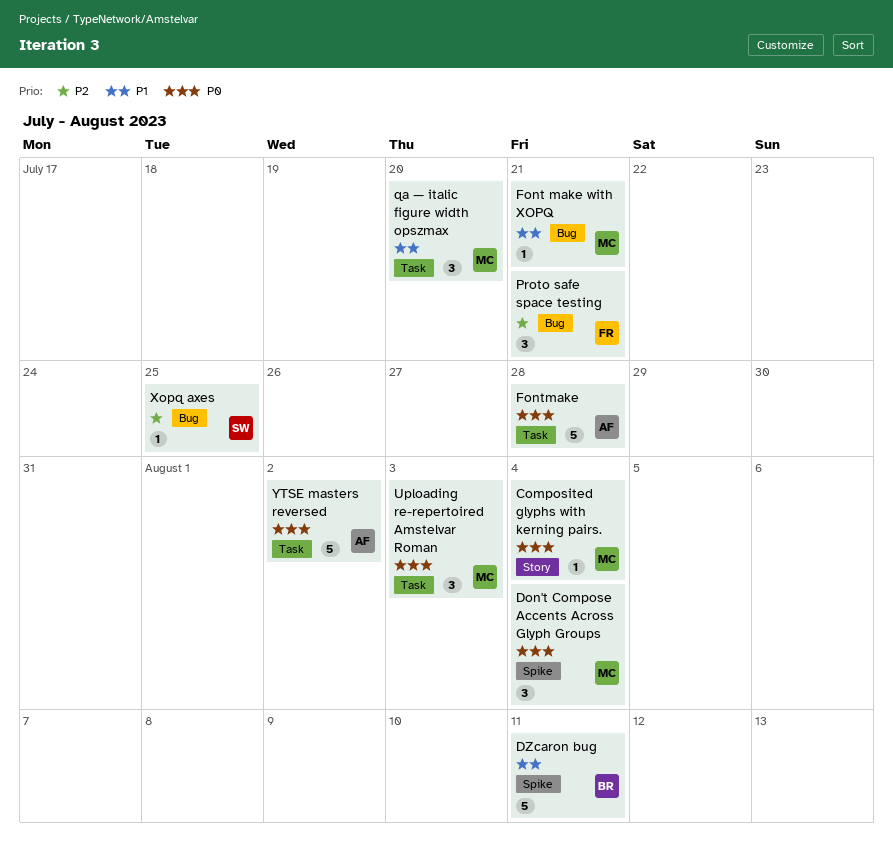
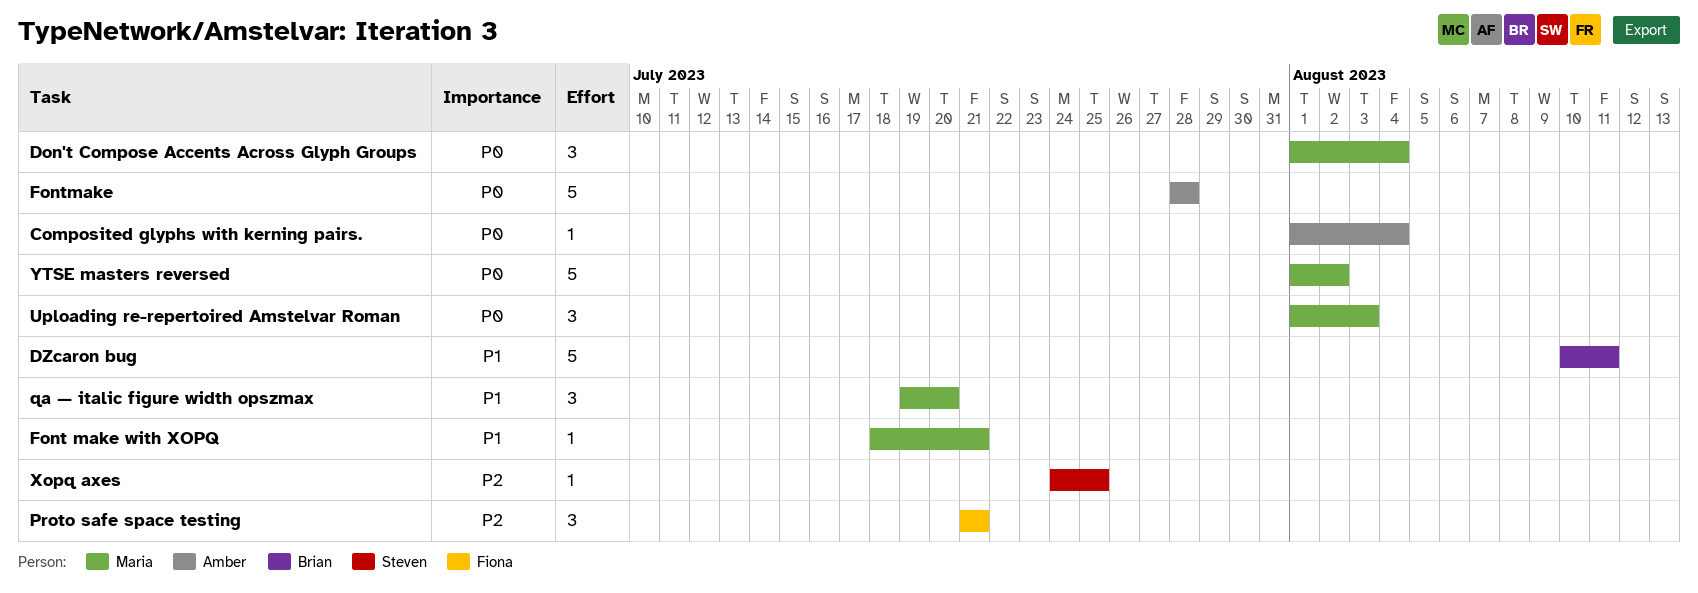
Composited glyphs with kerning pairs., owner: Maria -> Amber
YTSE masters reversed, owner: Amber -> Maria

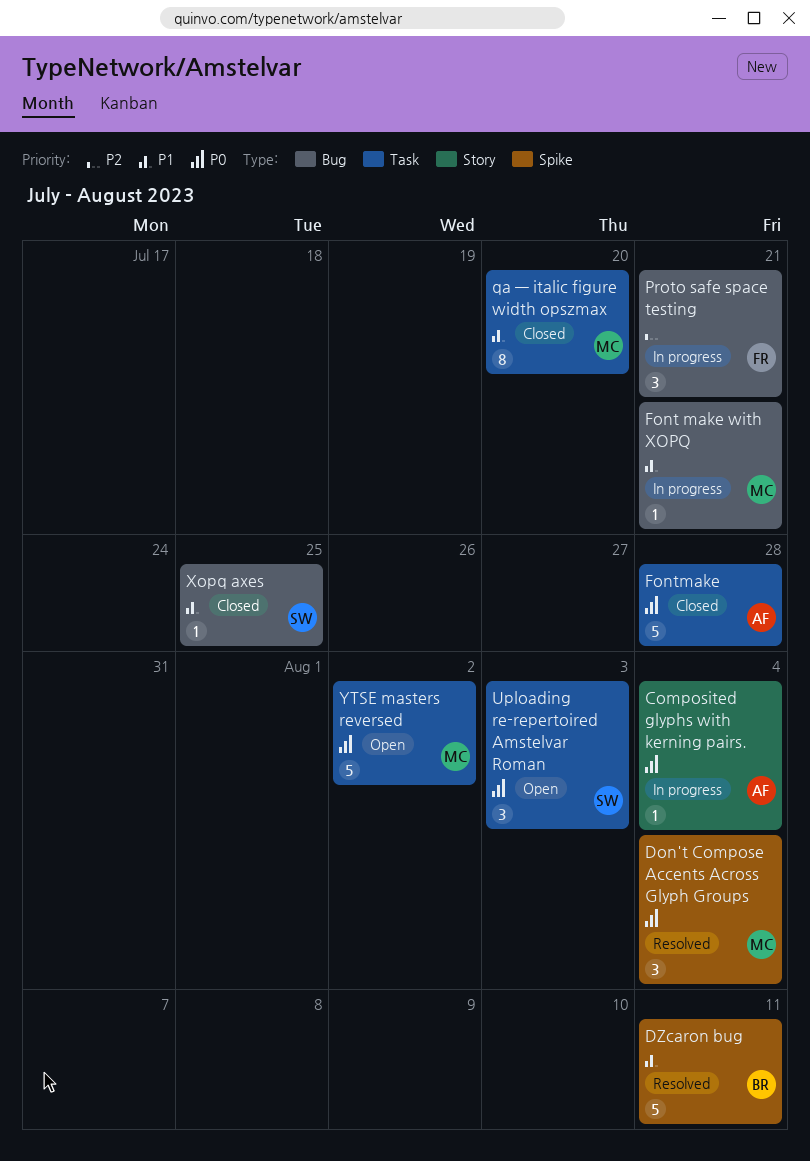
qa — italic figure width opszmax, estimate: 3 -> 8
Uploading re-repertoired Amstelvar Roman, owner: Maria -> Steven
Xopq axes, priority: P2 -> P1

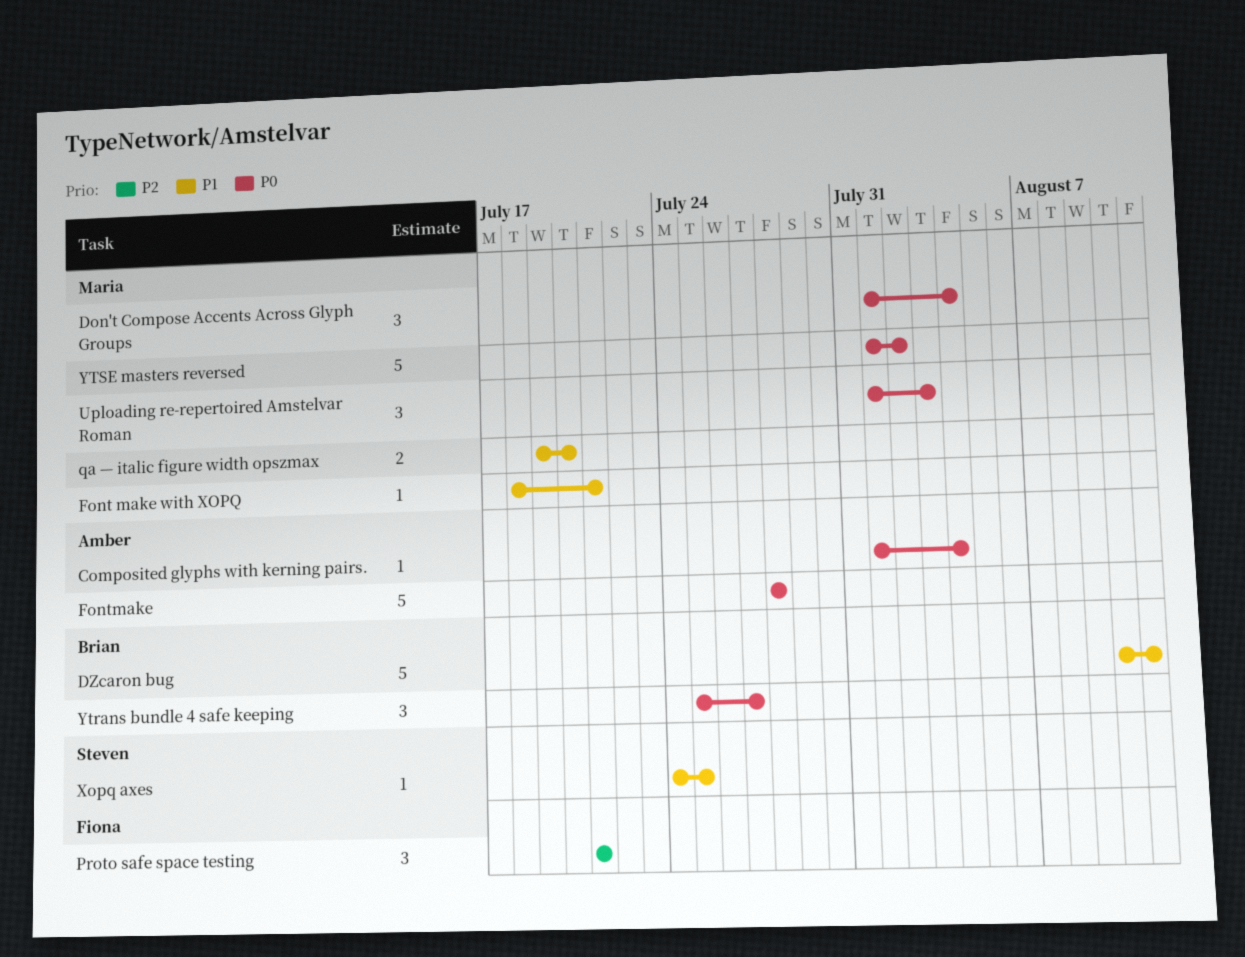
qa — italic figure width opszmax, estimate: 8 -> 2
Uploading re-repertoired Amstelvar Roman, owner: Steven -> Maria
Ytrans bundle 4 safe keeping: none -> present

